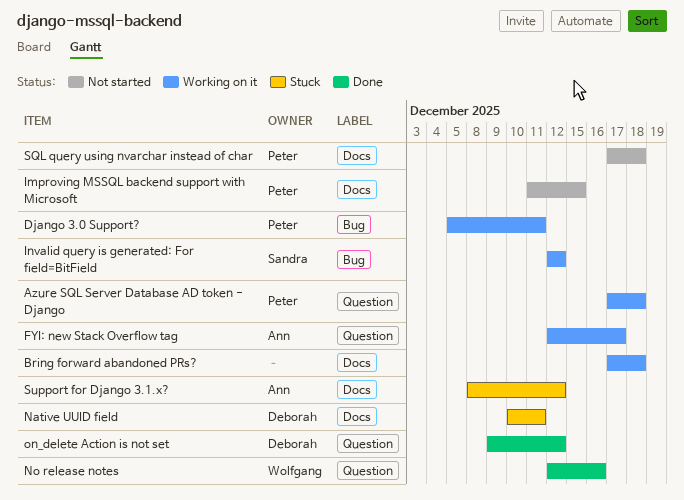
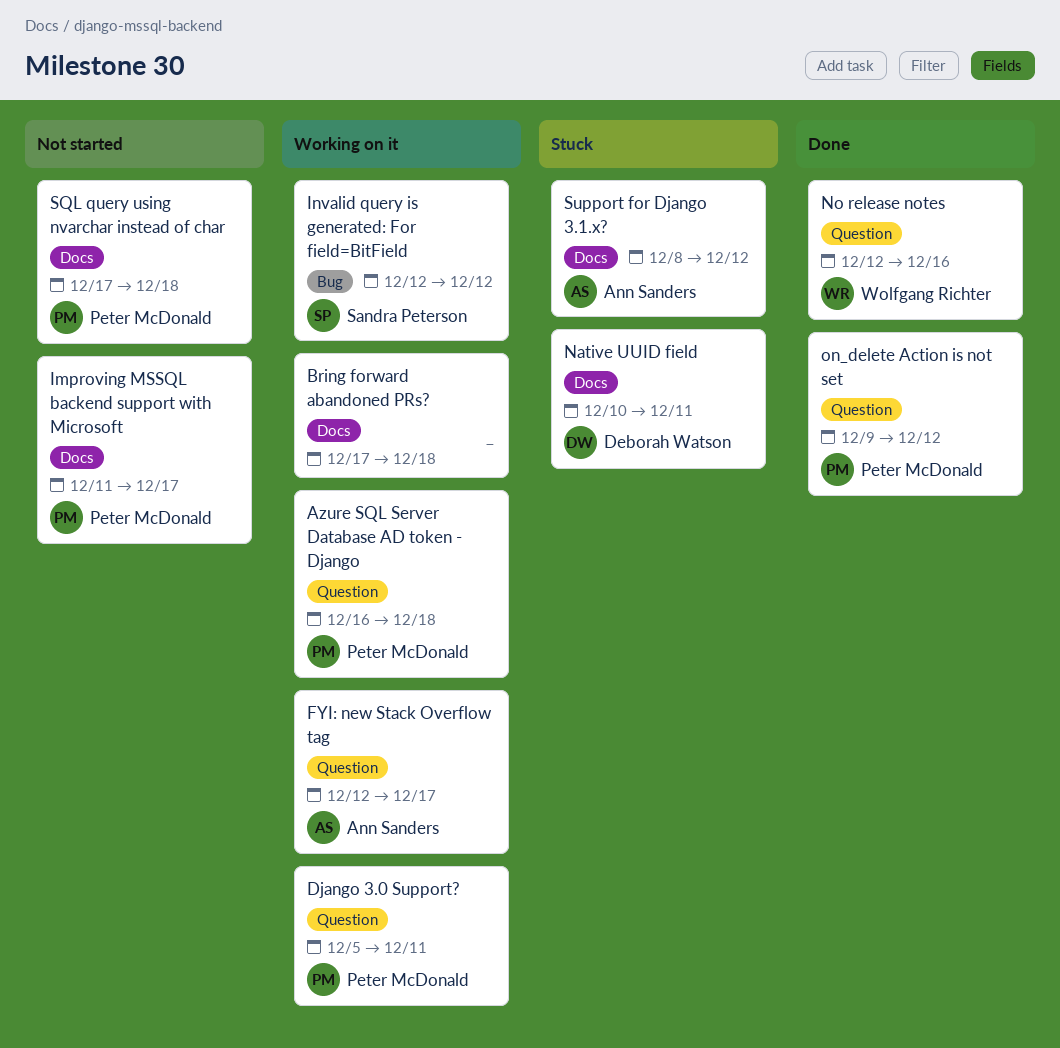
Azure SQL Server Database AD token - Django, start: Dec 17 -> Dec 16
Django 3.0 Support?, label: Bug -> Question
Improving MSSQL backend support with Microsoft, due: Dec 15 -> Dec 17
on_delete Action is not set, owner: Deborah Watson -> Peter McDonald

